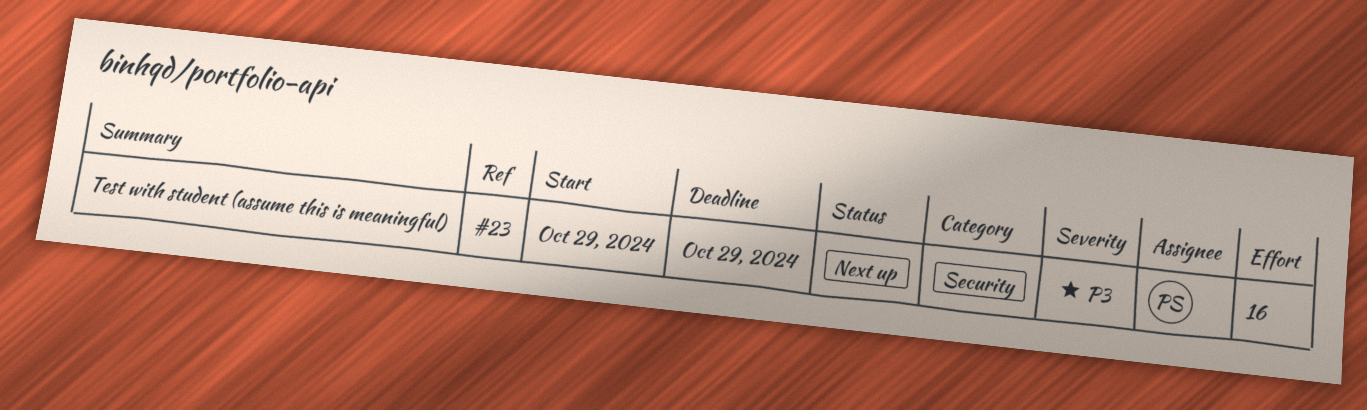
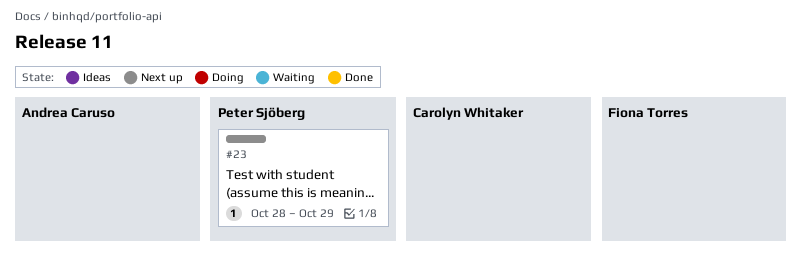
#23, estimate: 16 -> 1
#23, start: Oct 29 -> Oct 28

